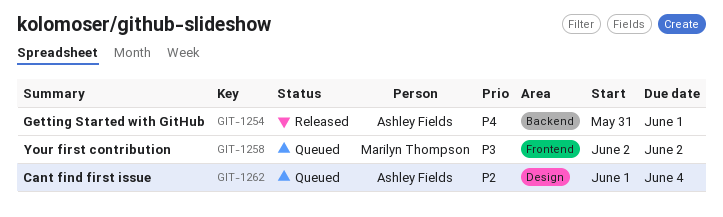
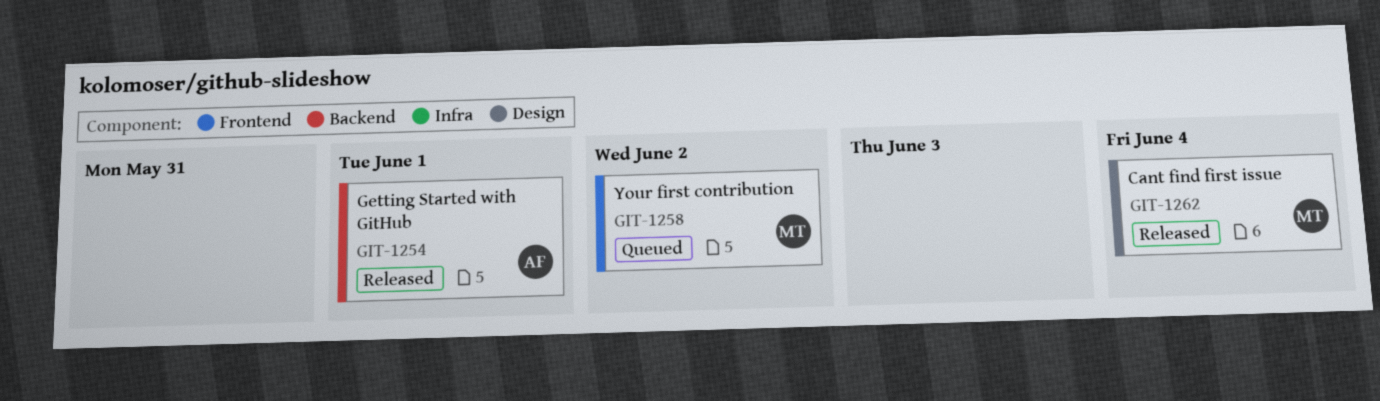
GIT-1262, status: Queued -> Released
GIT-1262, owner: Ashley Fields -> Marilyn Thompson

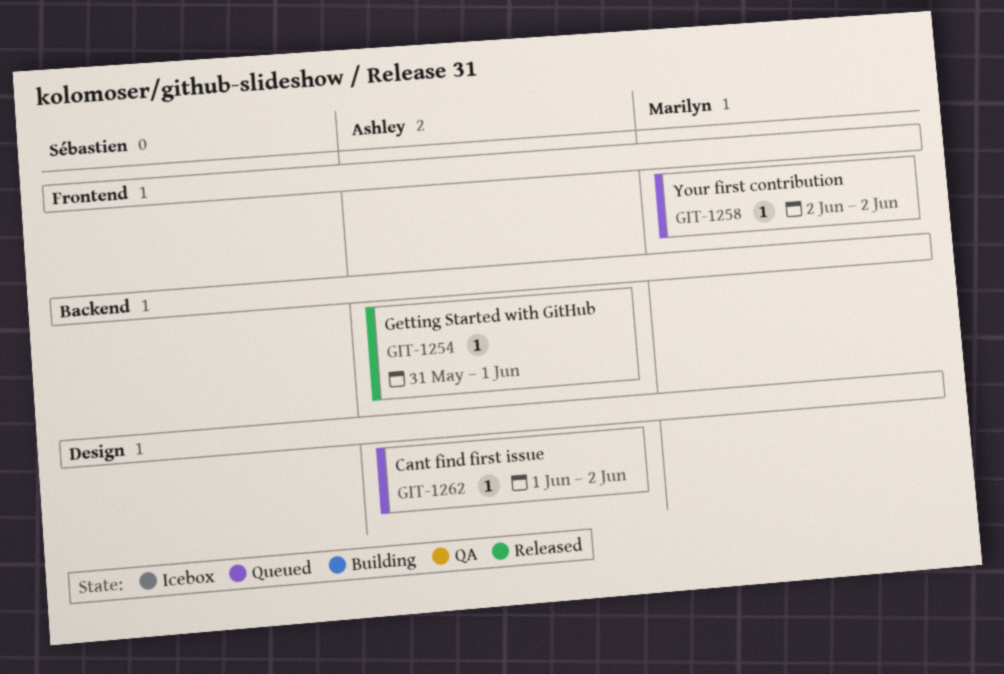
GIT-1262, status: Released -> Queued
GIT-1262, owner: Marilyn -> Ashley
GIT-1262, due: Jun 4 -> Jun 2

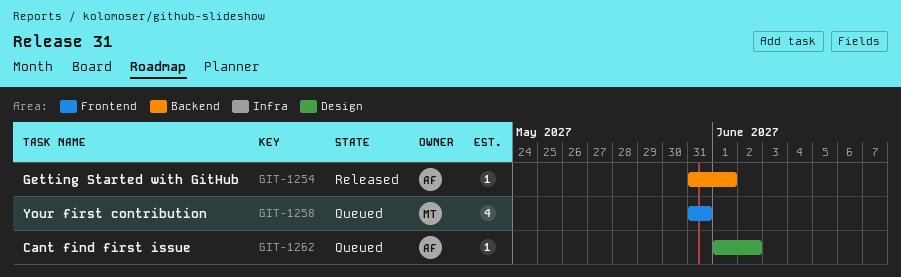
GIT-1258, estimate: 1 -> 4
GIT-1258, start: Jun 2 -> May 31
GIT-1258, due: Jun 2 -> May 31

